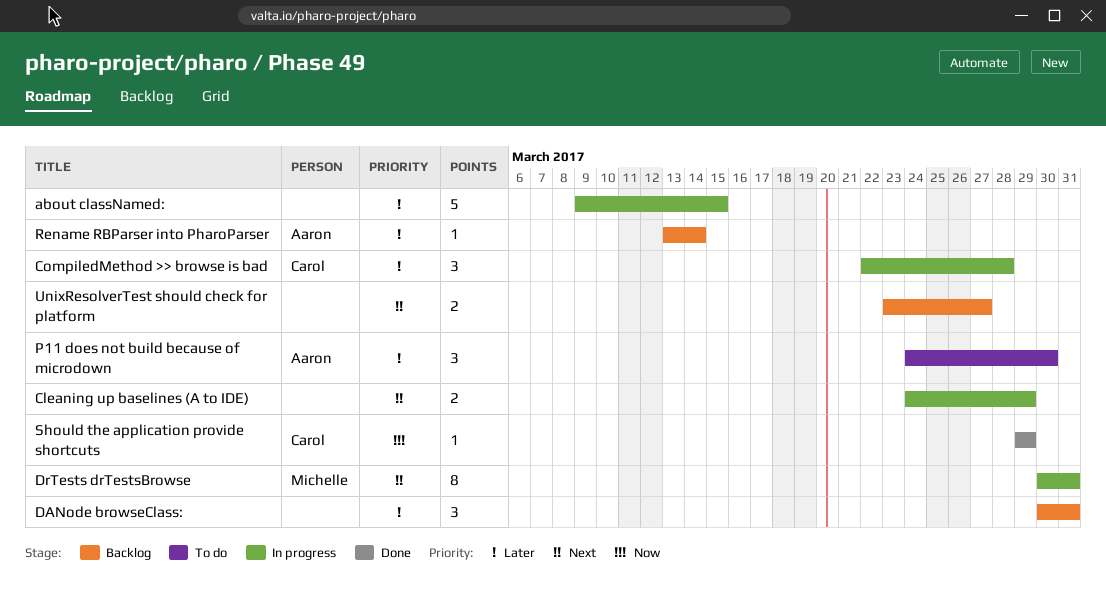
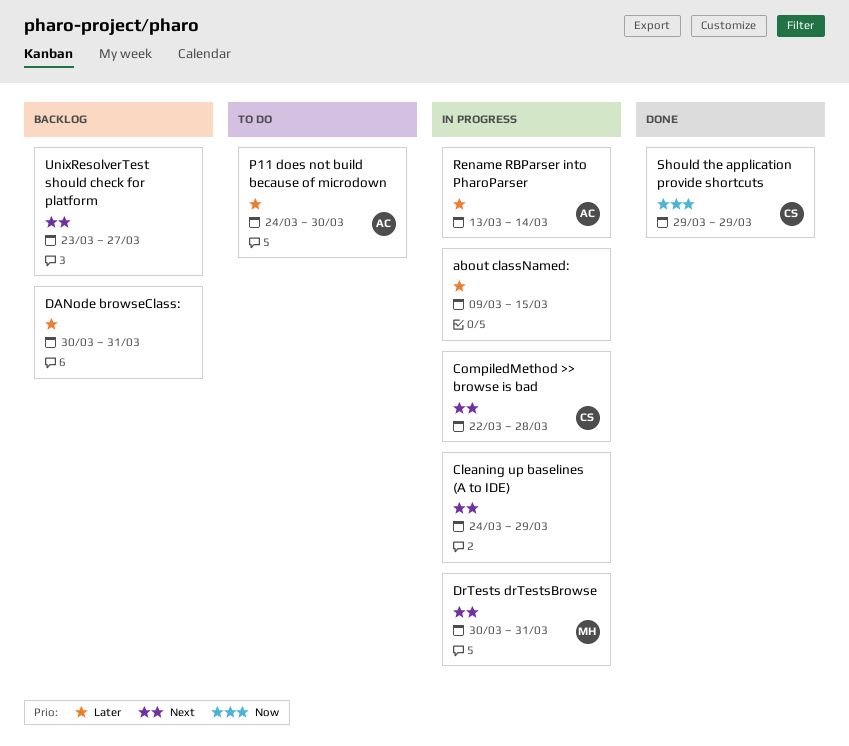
CompiledMethod >> browse is bad, priority: Later -> Next
Rename RBParser into PharoParser, status: Backlog -> In progress

